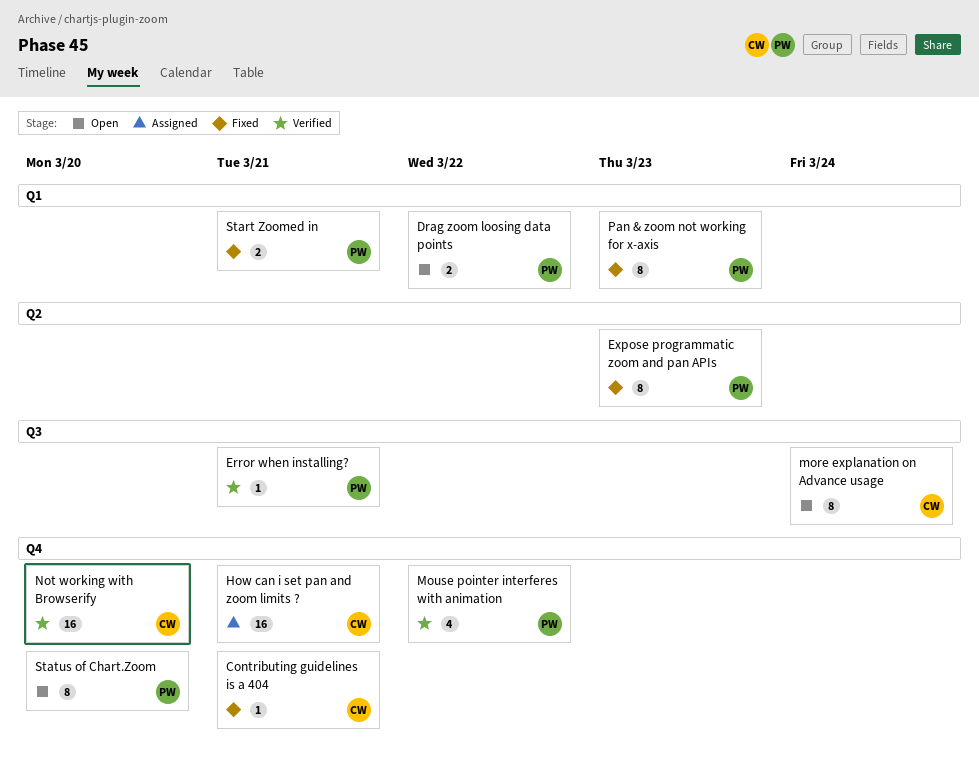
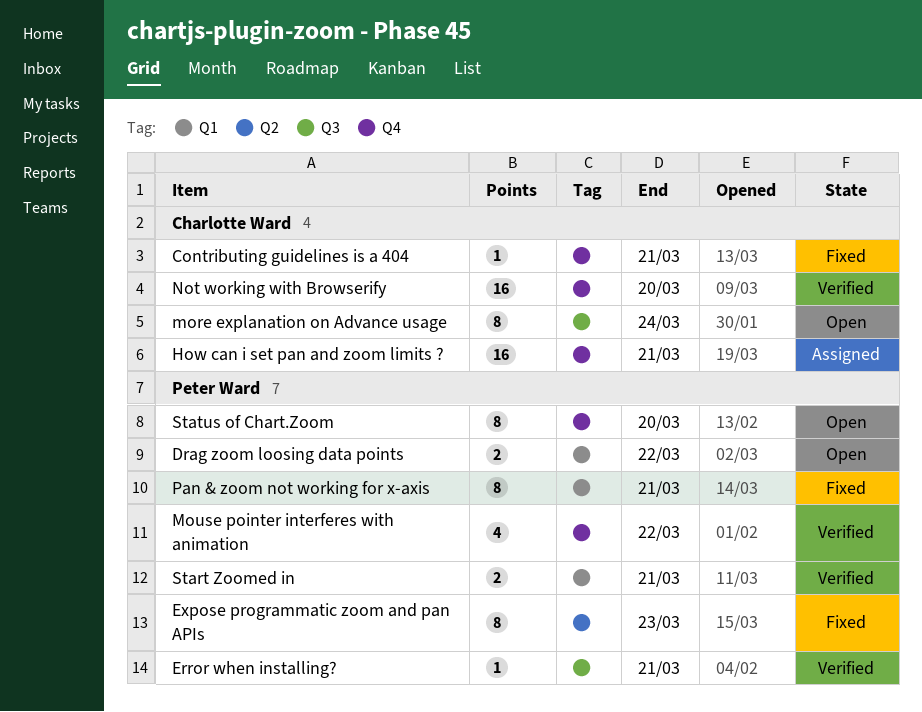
Pan & zoom not working for x-axis, due: Mar 23 -> Mar 21
Start Zoomed in, status: Fixed -> Verified

